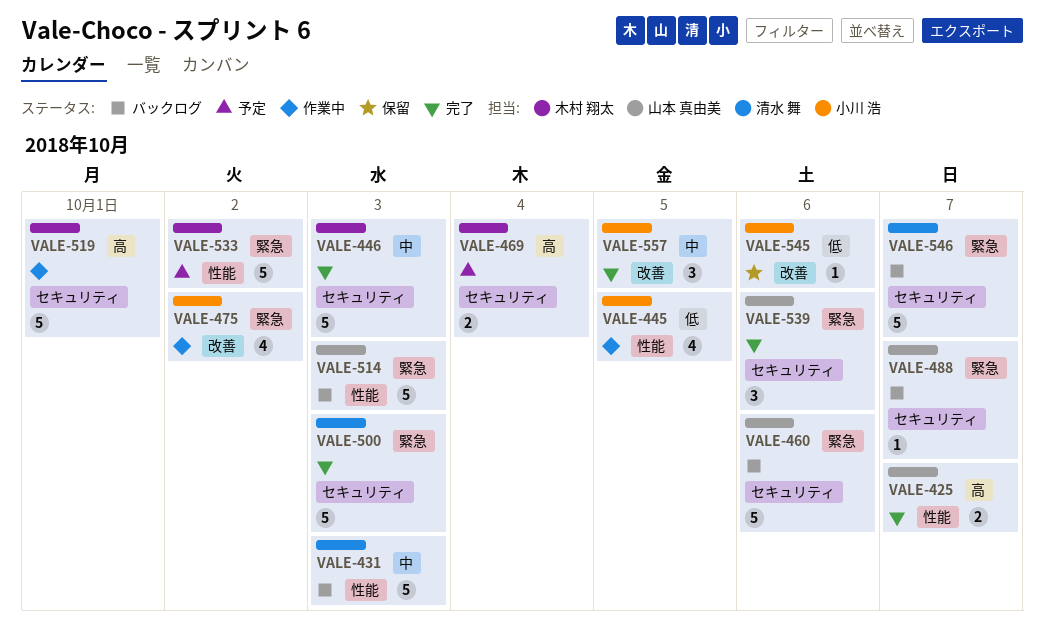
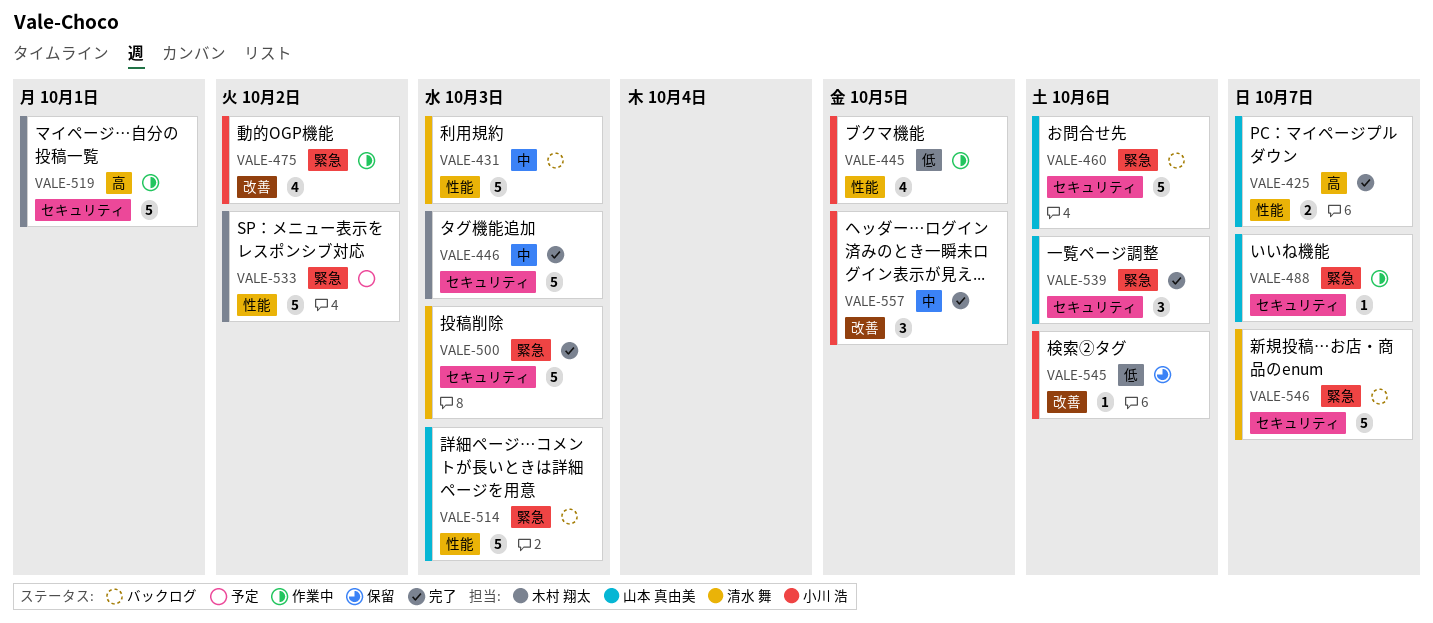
VALE-469: present -> none
VALE-488, status: バックログ -> 作業中

